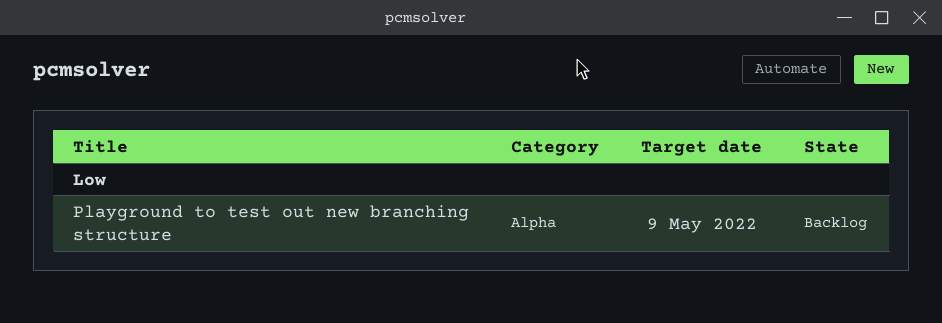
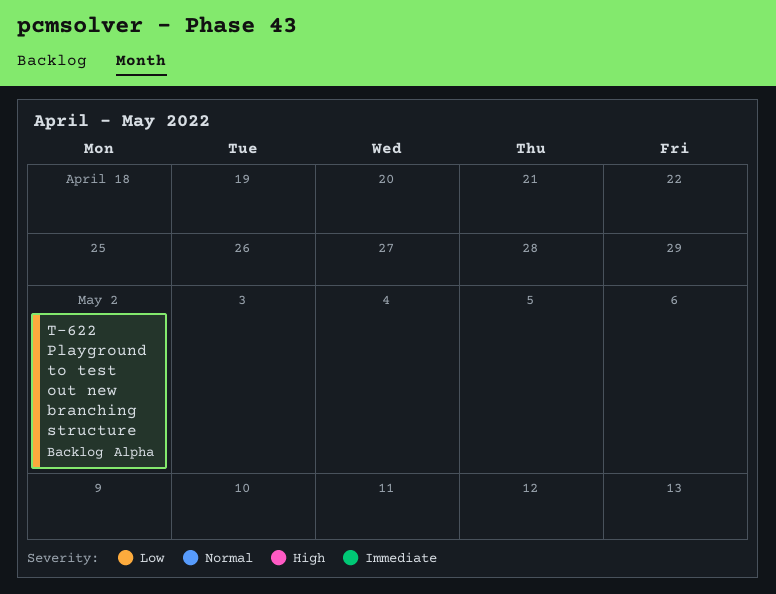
Playground to test out new branching structure, due: May 9 -> May 2

